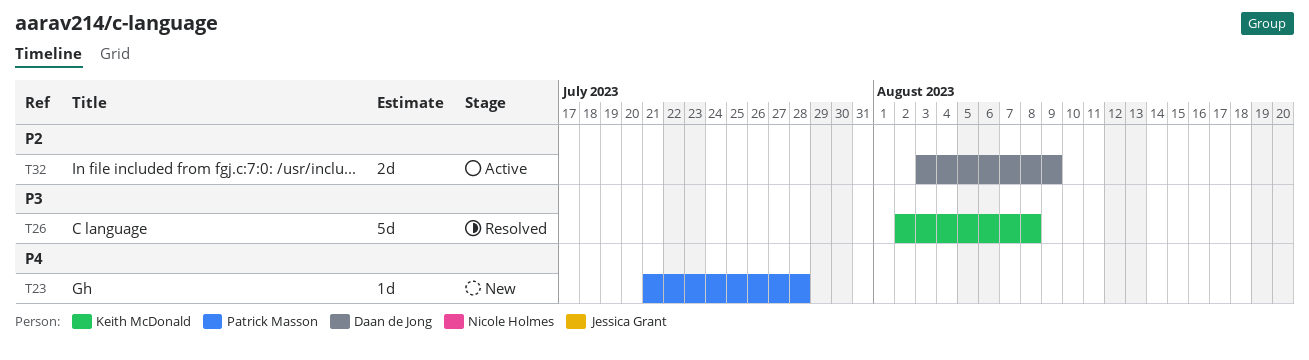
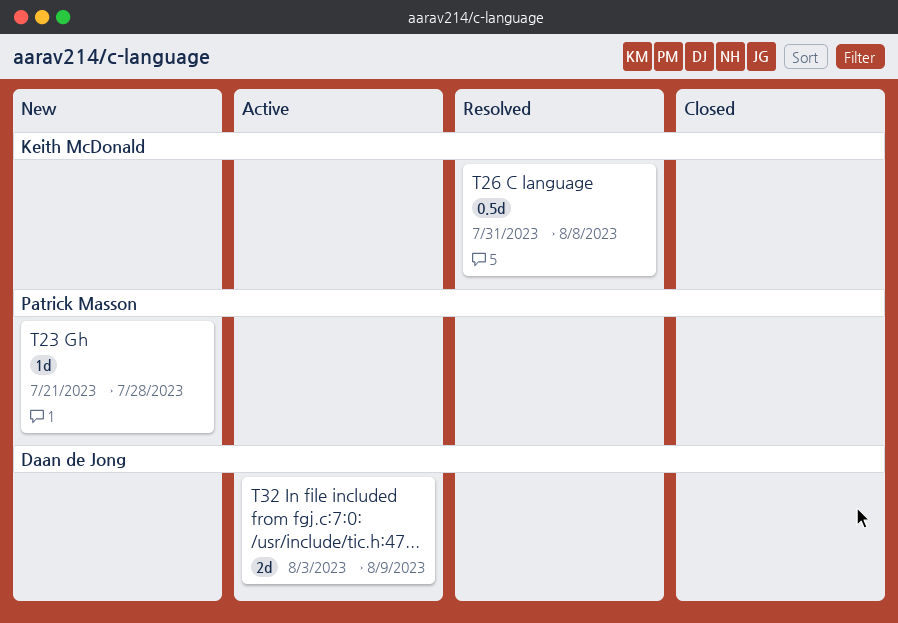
T26, estimate: 5d -> 0.5d
T26, start: Aug 2 -> Jul 31

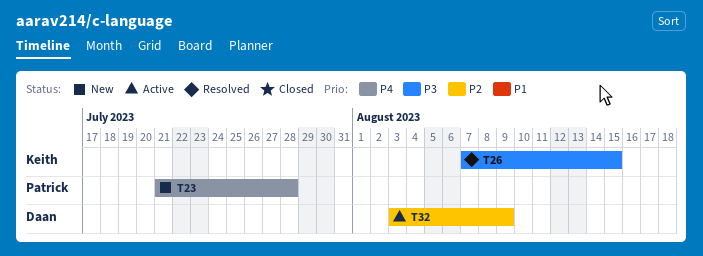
T26, start: Jul 31 -> Aug 7
T26, due: Aug 8 -> Aug 15

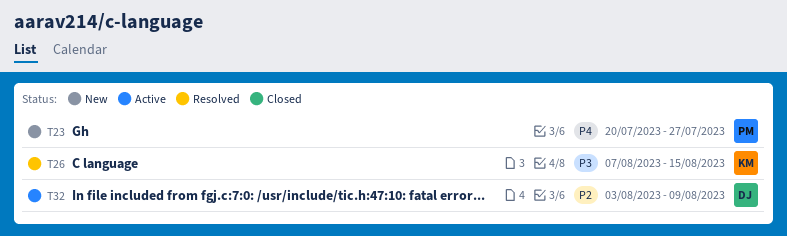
T23, start: Jul 21 -> Jul 20
T23, due: Jul 28 -> Jul 27

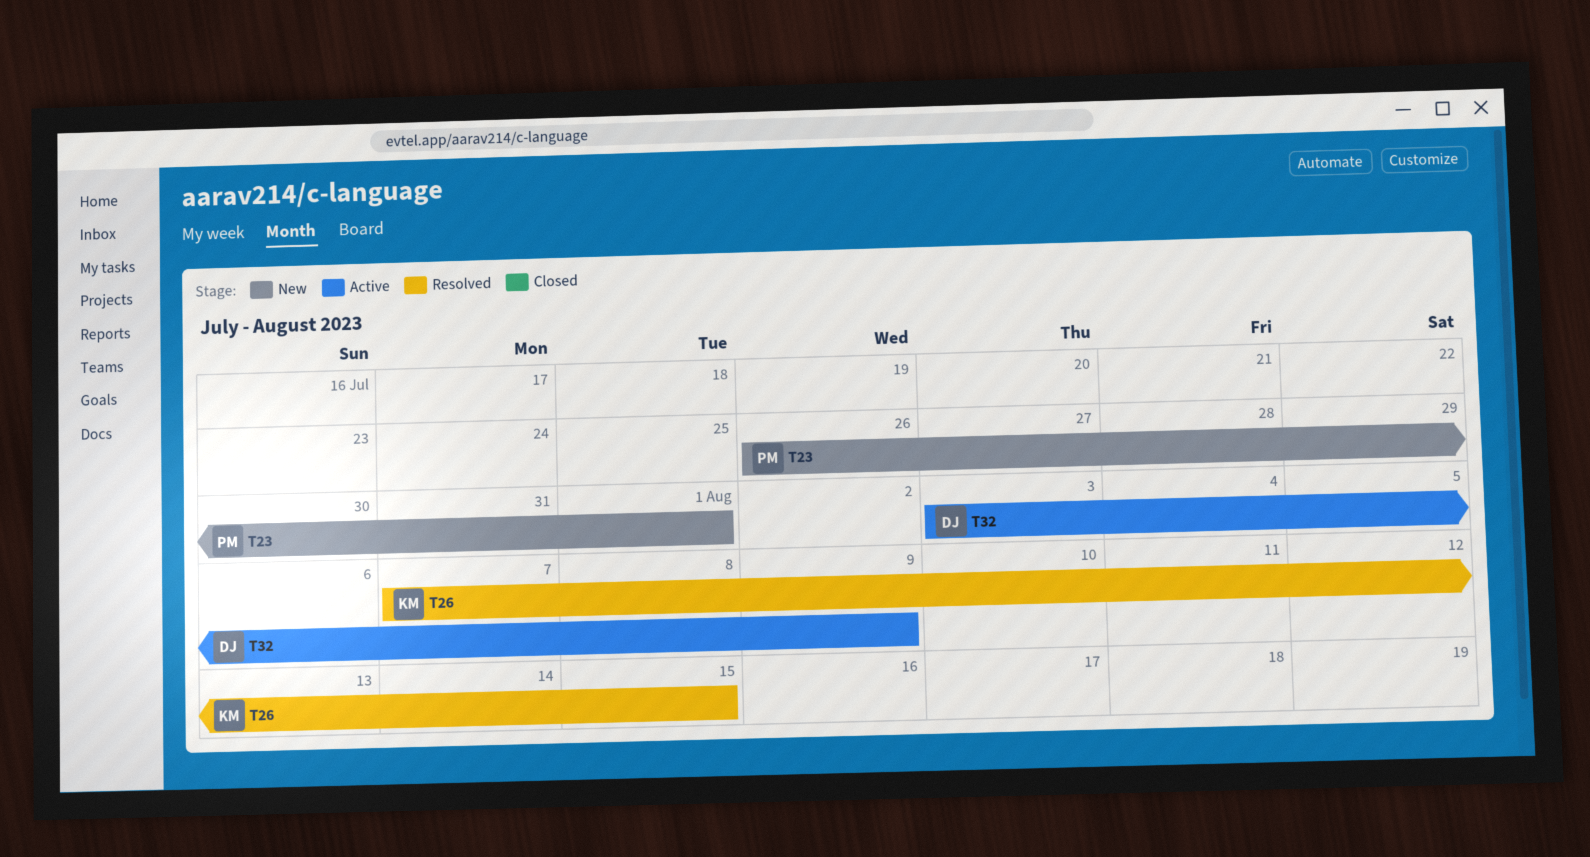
T23, start: Jul 20 -> Jul 26
T23, due: Jul 27 -> Aug 1

